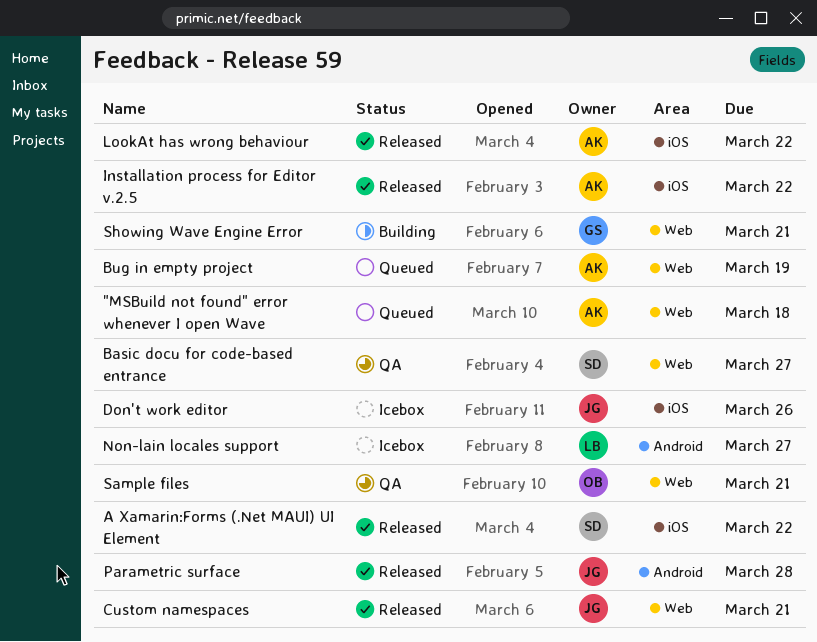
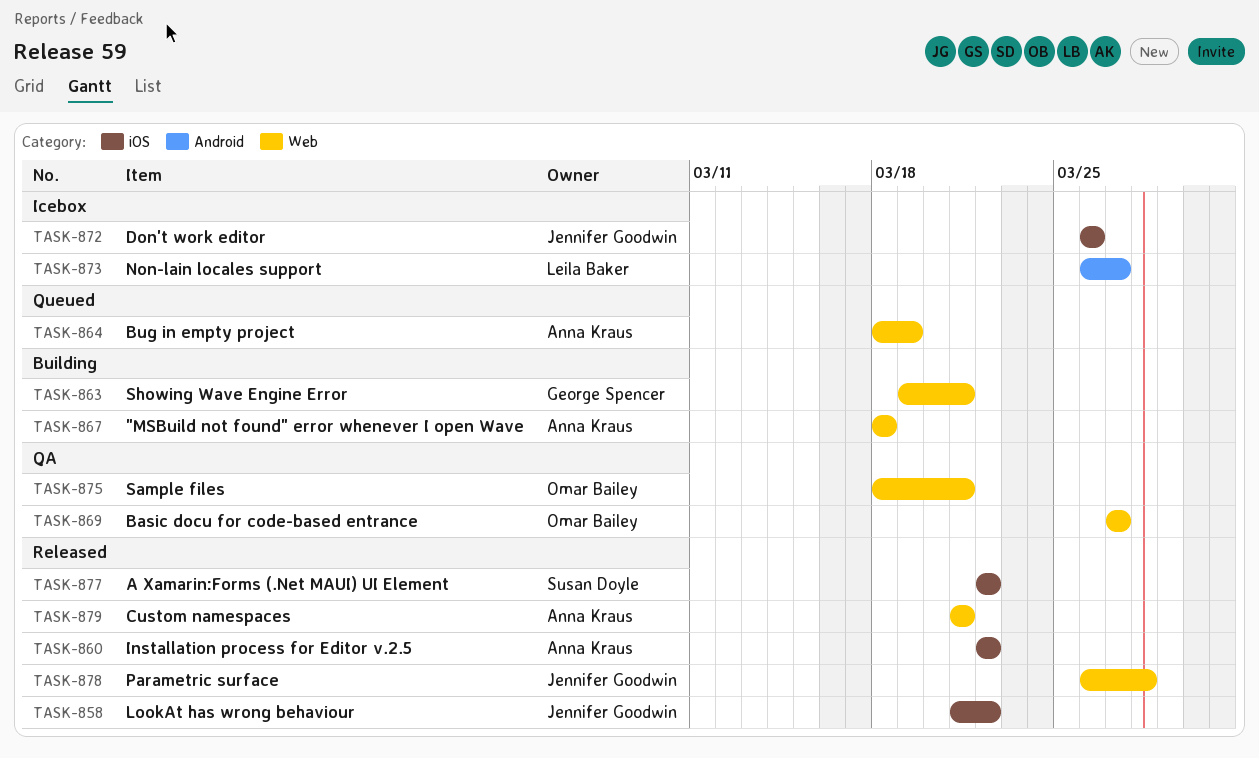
"MSBuild not found" error whenever I open Wave, status: Queued -> Building
Basic docu for code-based entrance, owner: Susan Doyle -> Omar Bailey
Custom namespaces, owner: Jennifer Goodwin -> Anna Kraus
LookAt has wrong behaviour, owner: Anna Kraus -> Jennifer Goodwin
Parametric surface, label: Android -> Web

